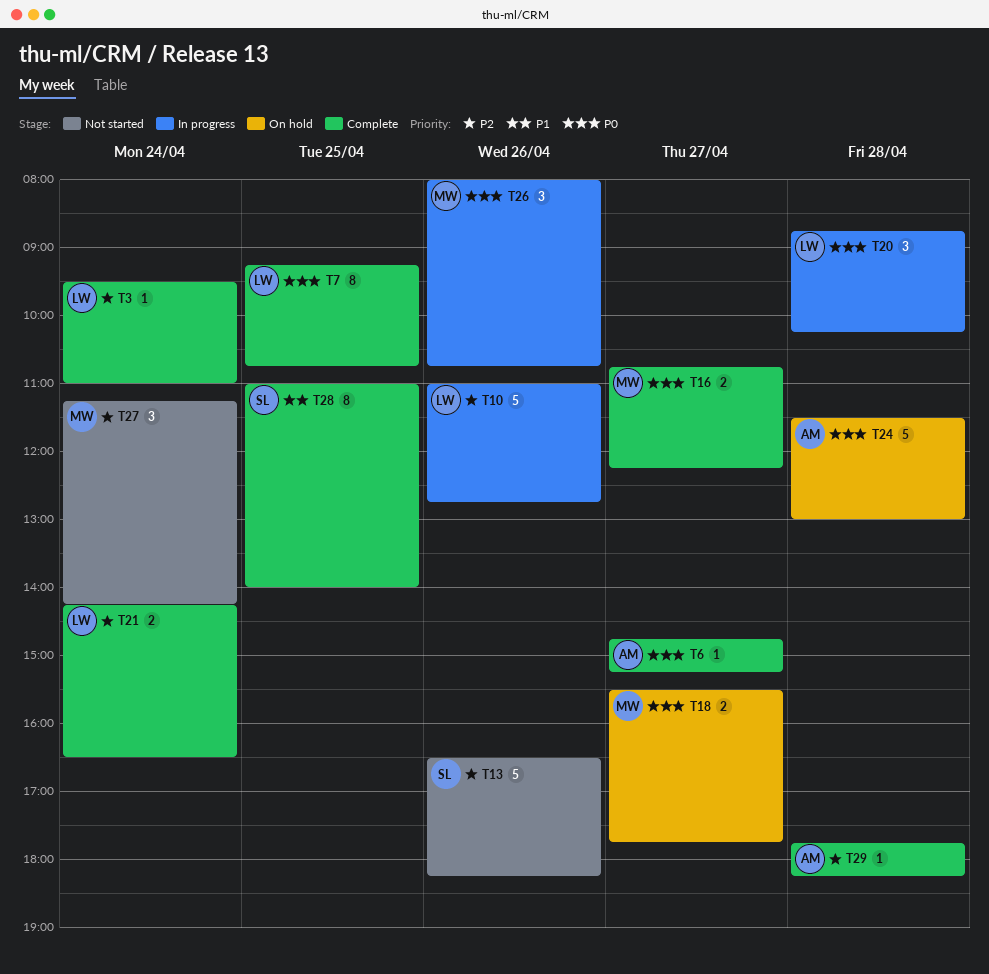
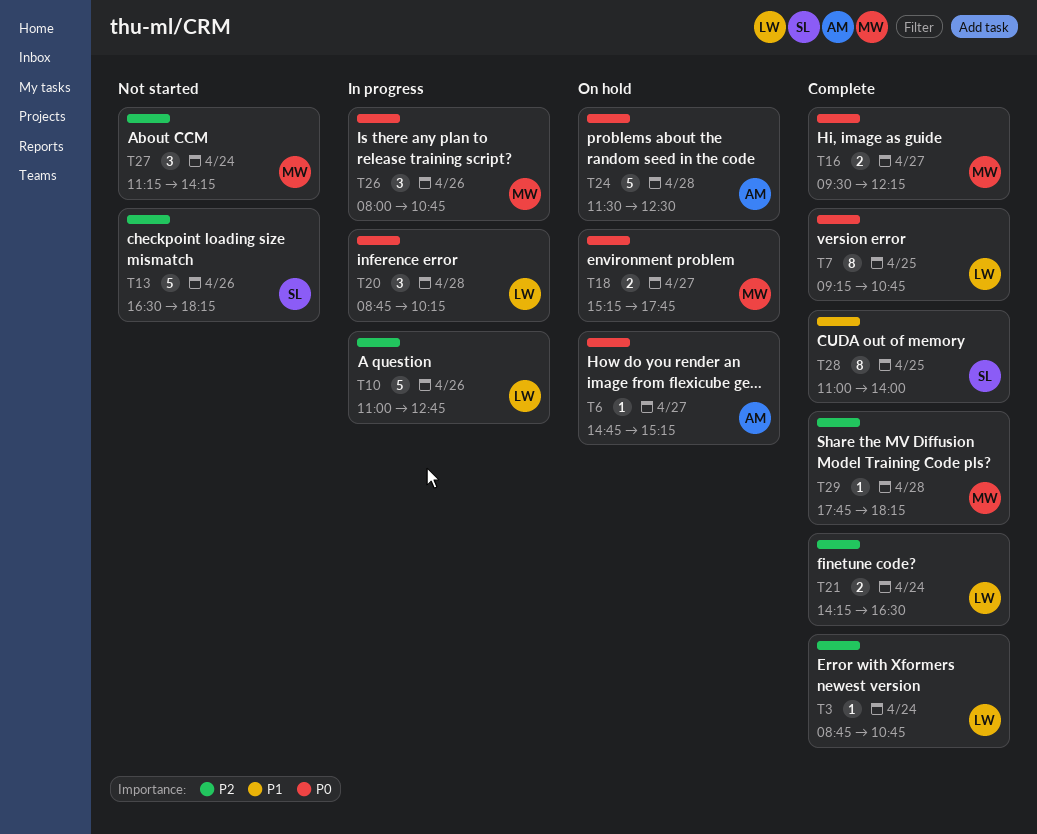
T3, begins: 09:30 -> 08:45
T3, ends: 11:00 -> 10:45
T6, status: Complete -> On hold
T16, begins: 10:45 -> 09:30
T18, begins: 15:30 -> 15:15
T24, ends: 13:00 -> 12:30
T29, owner: AM -> MW

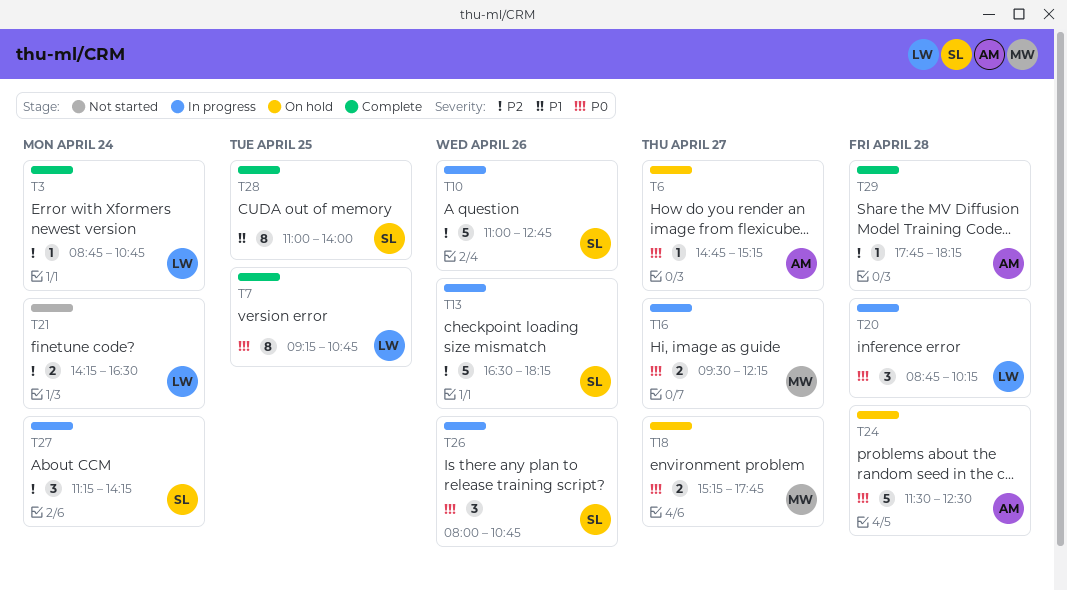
T10, owner: LW -> SL
T13, status: Not started -> In progress
T16, status: Complete -> In progress
T21, status: Complete -> Not started
T26, owner: MW -> SL
T27, status: Not started -> In progress
T27, owner: MW -> SL
T29, owner: MW -> AM

